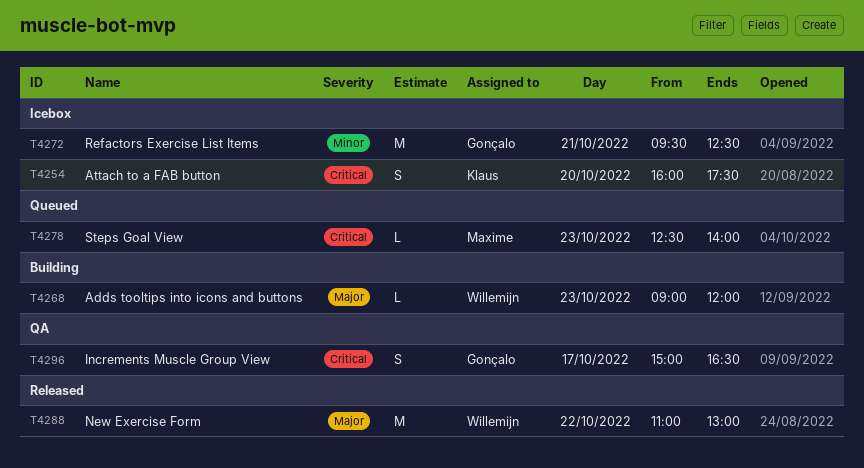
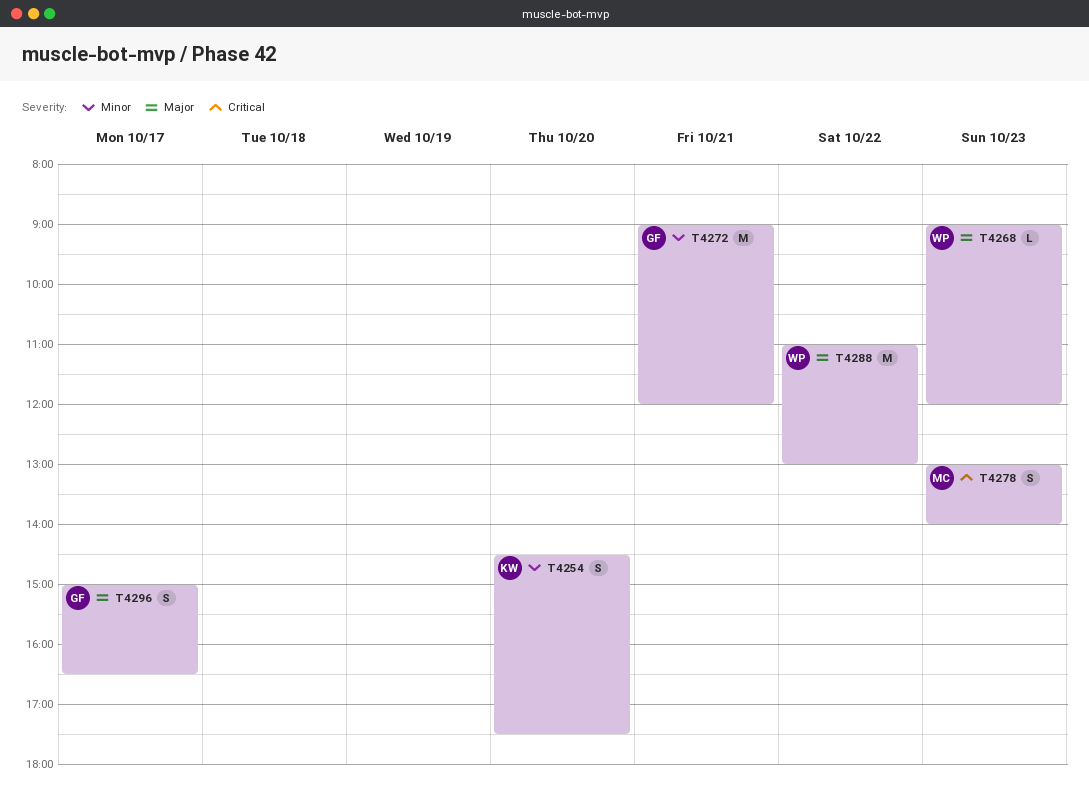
T4254, priority: Critical -> Minor
T4254, begins: 16:00 -> 14:30
T4272, begins: 09:30 -> 09:00
T4272, ends: 12:30 -> 12:00
T4278, estimate: L -> S
T4278, begins: 12:30 -> 13:00
T4296, priority: Critical -> Major

